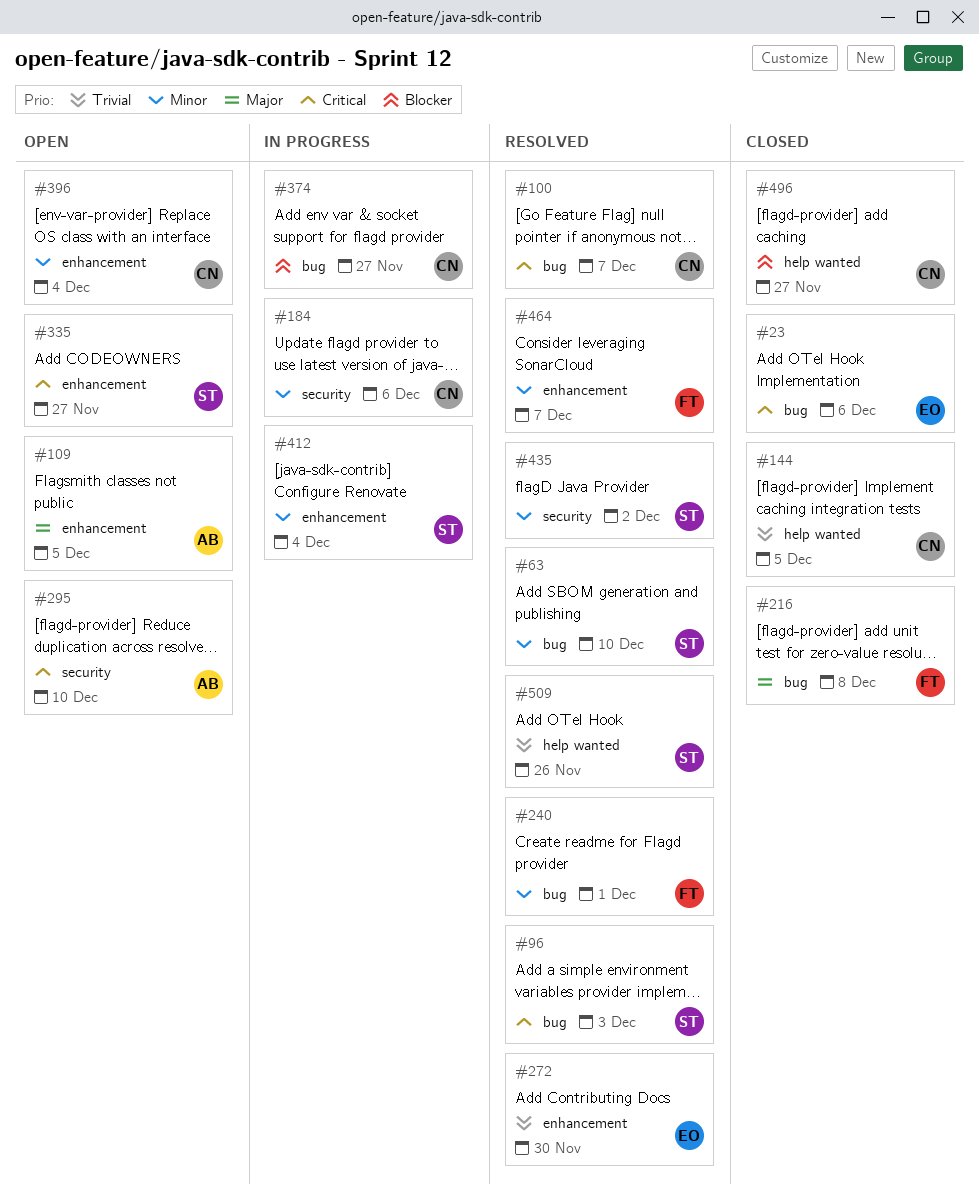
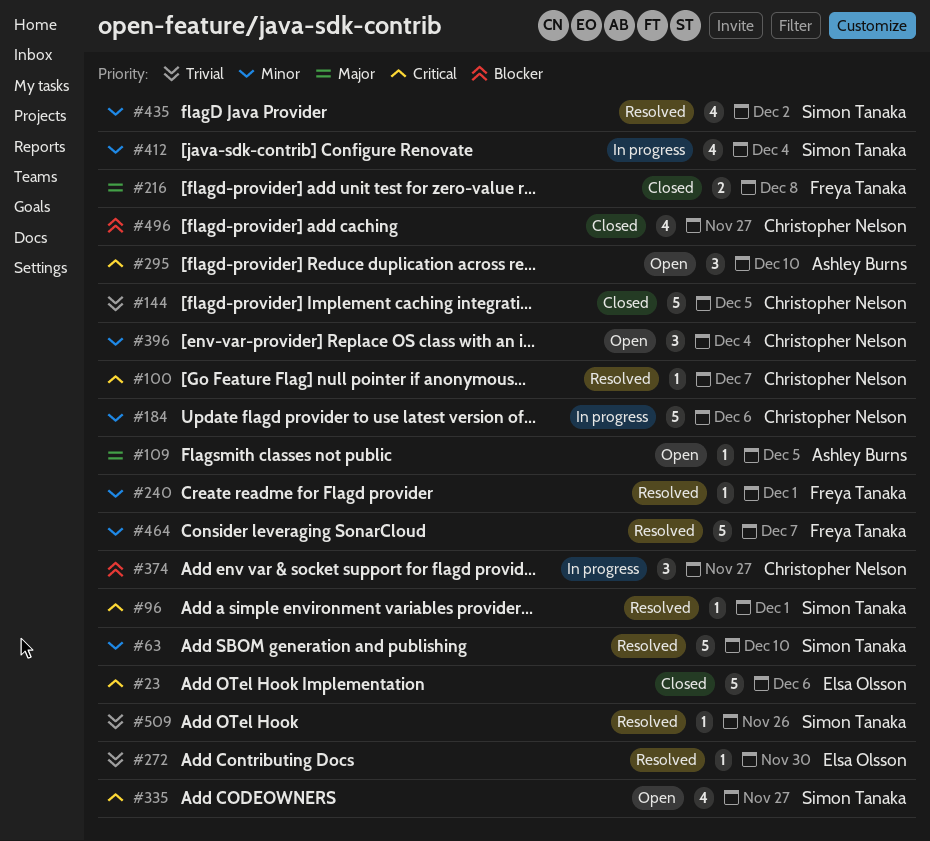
#96, due: Dec 3 -> Dec 1

